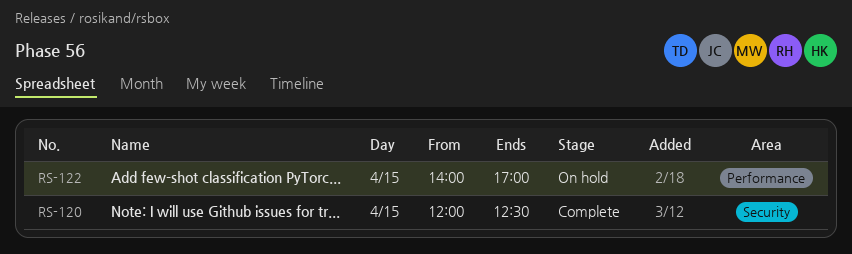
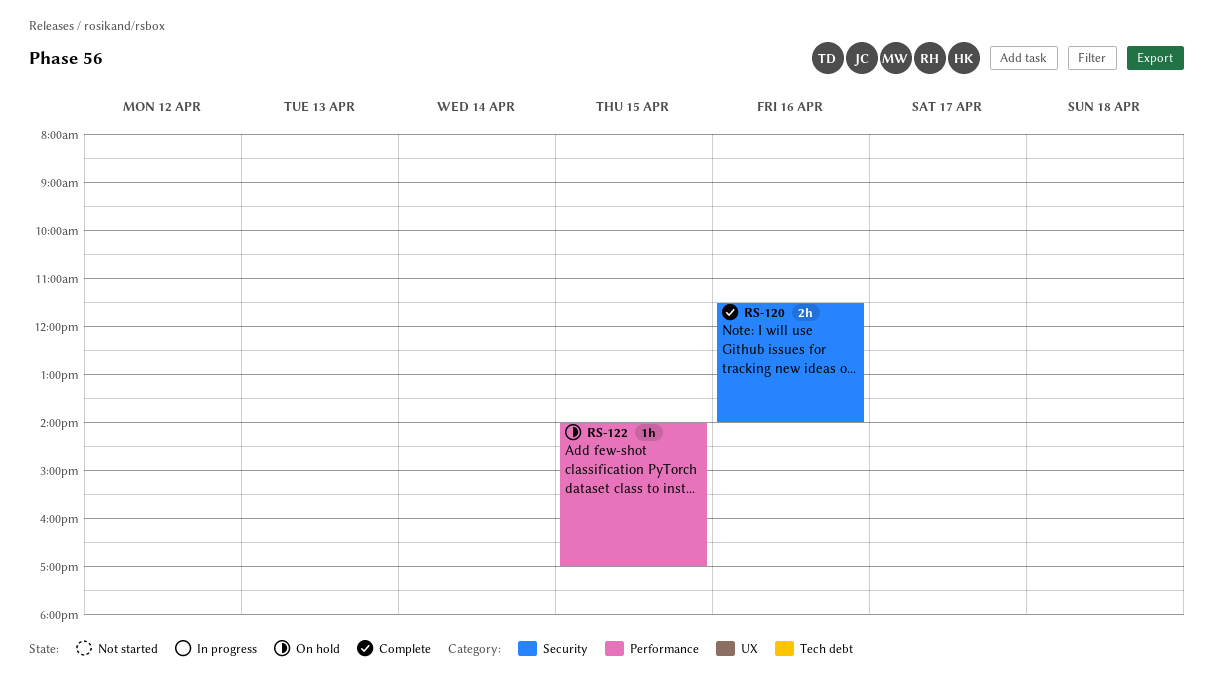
RS-120, day: Apr 15 -> Apr 16
RS-120, begins: 12:00 -> 11:30
RS-120, ends: 12:30 -> 14:00

